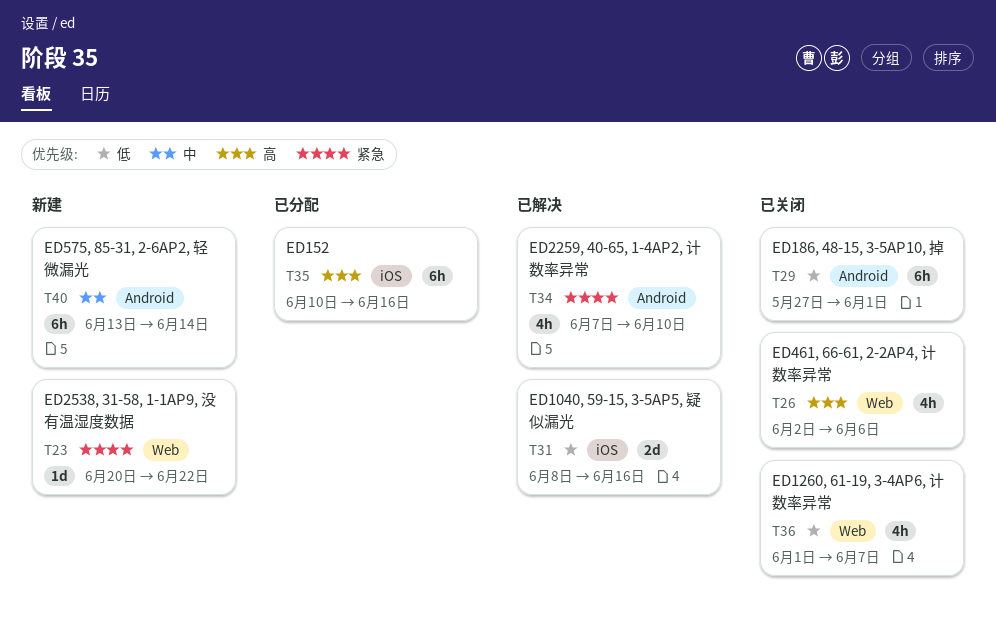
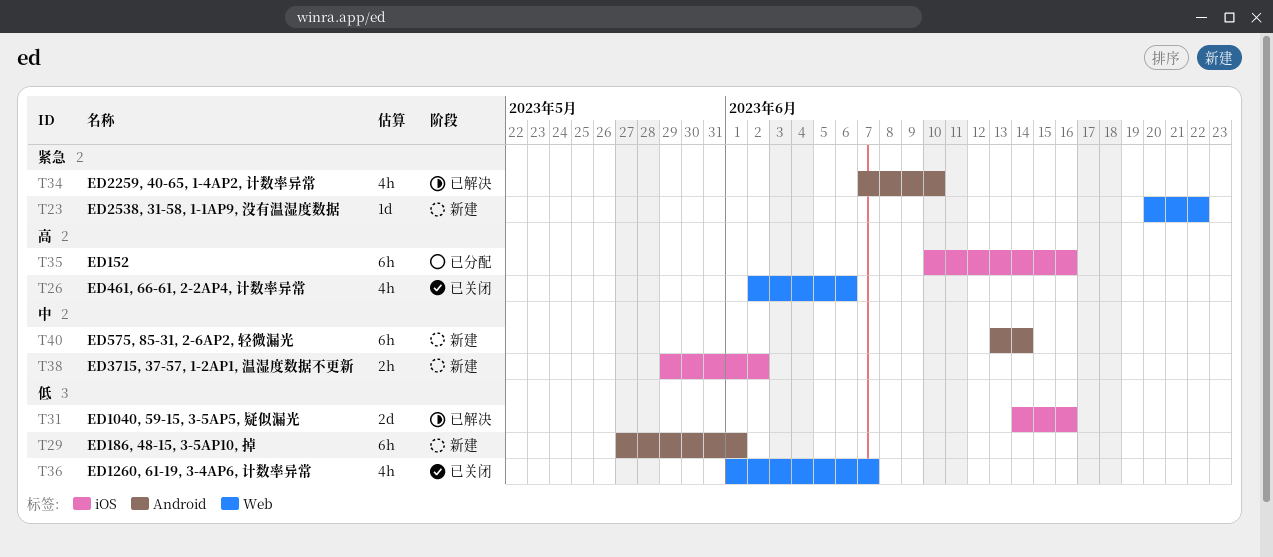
T29, status: 已关闭 -> 新建
T31, start: Jun 8 -> Jun 14
T38: none -> present

